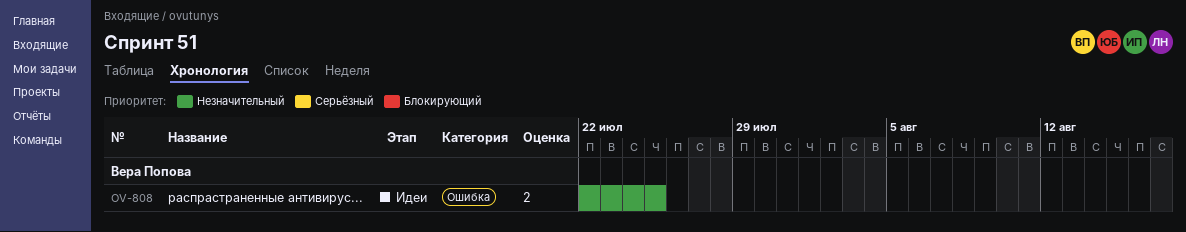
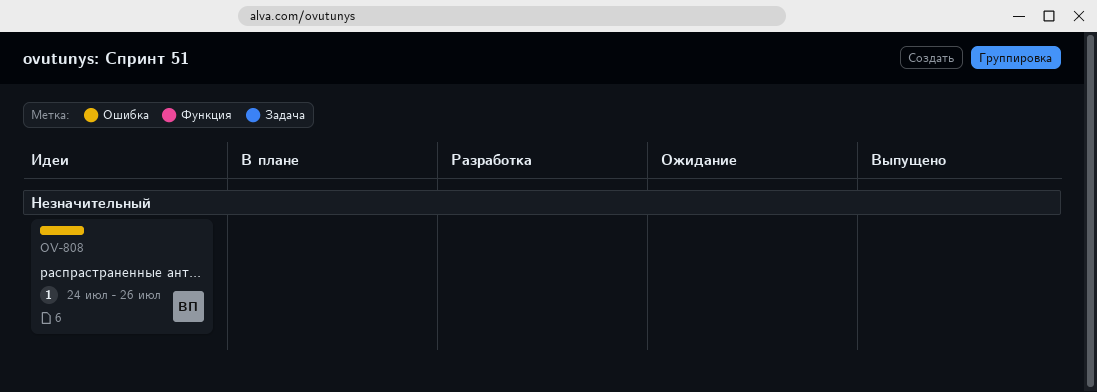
OV-808, estimate: 2 -> 1
OV-808, start: Jul 22 -> Jul 24
OV-808, due: Jul 25 -> Jul 26

